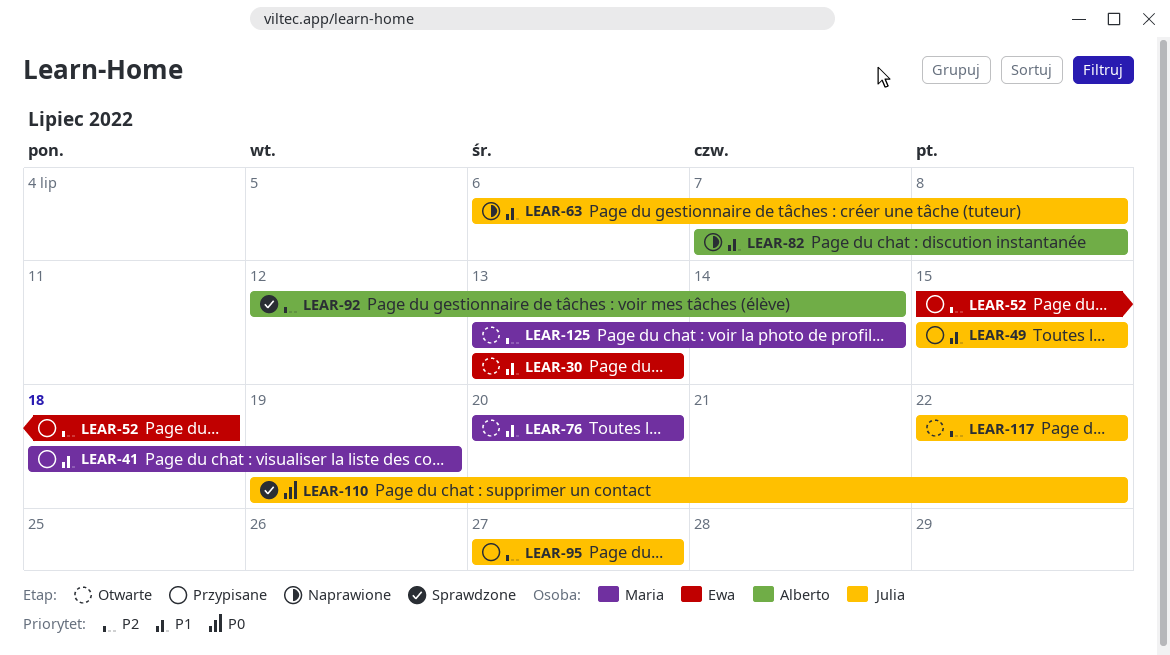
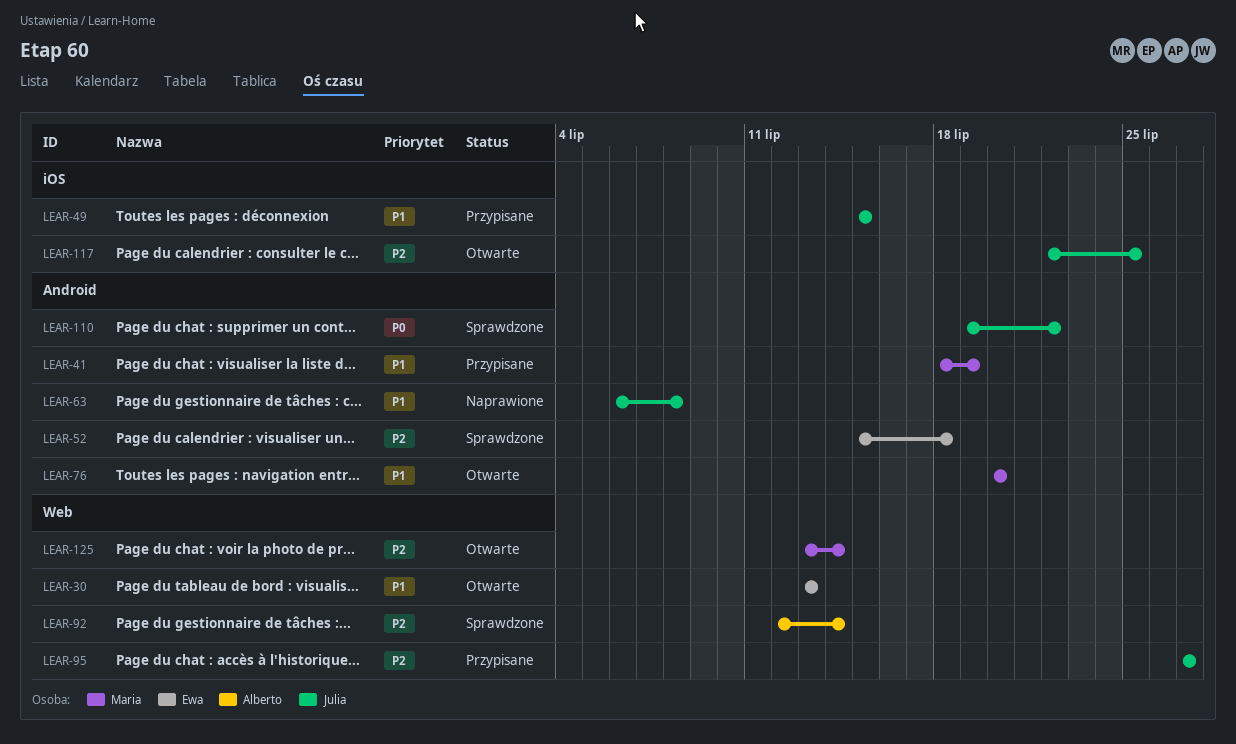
LEAR-52, status: Przypisane -> Sprawdzone
LEAR-82: present -> none
LEAR-117, due: Jul 22 -> Jul 25

